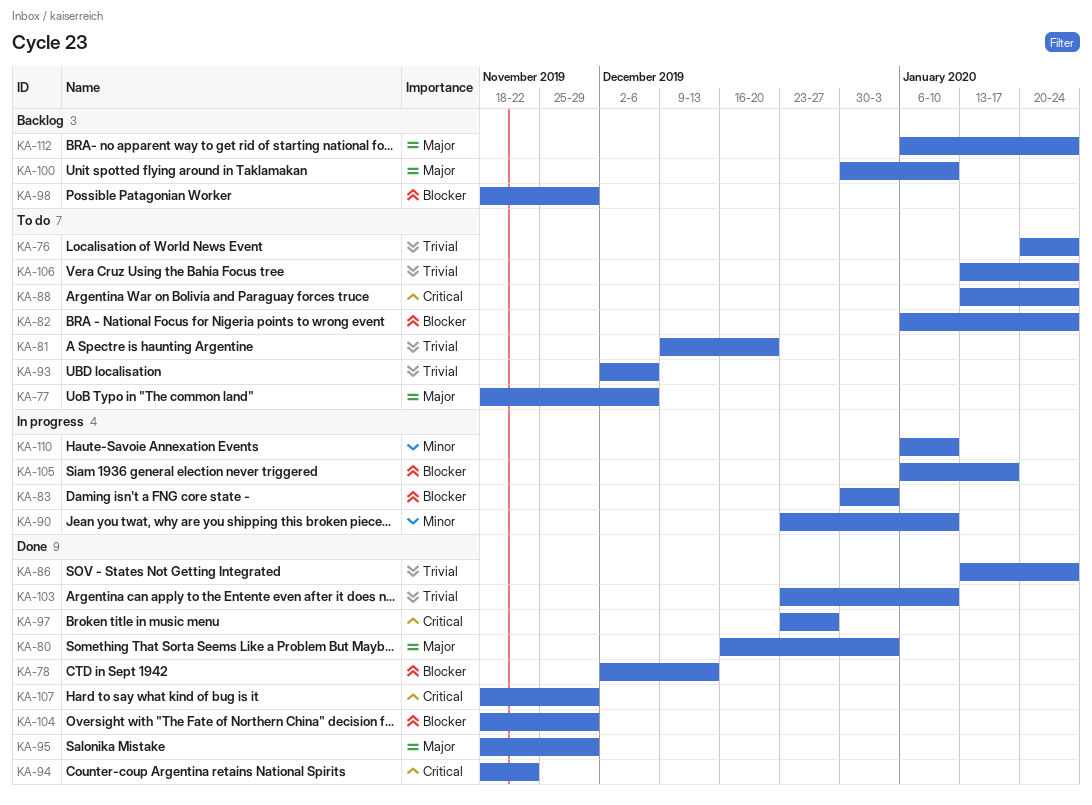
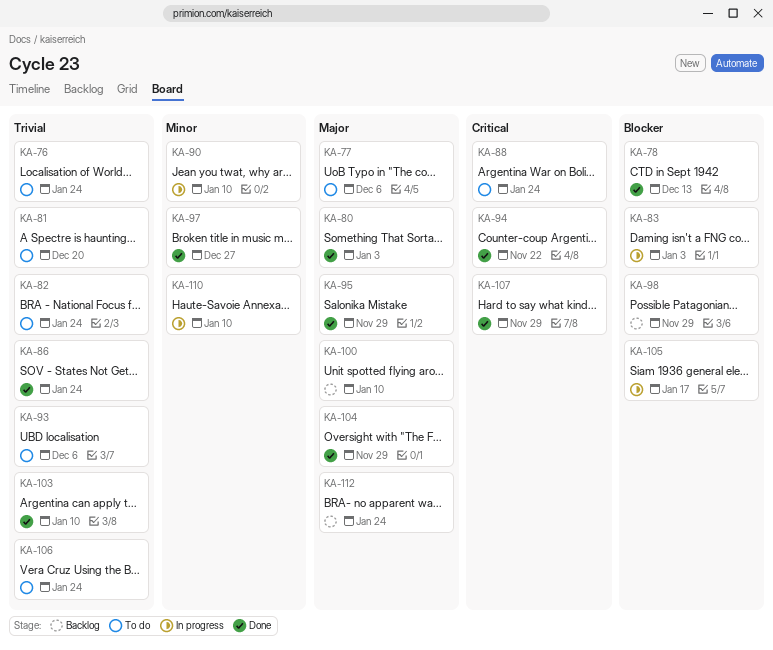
KA-82, priority: Blocker -> Trivial
KA-97, priority: Critical -> Minor
KA-104, priority: Blocker -> Major

